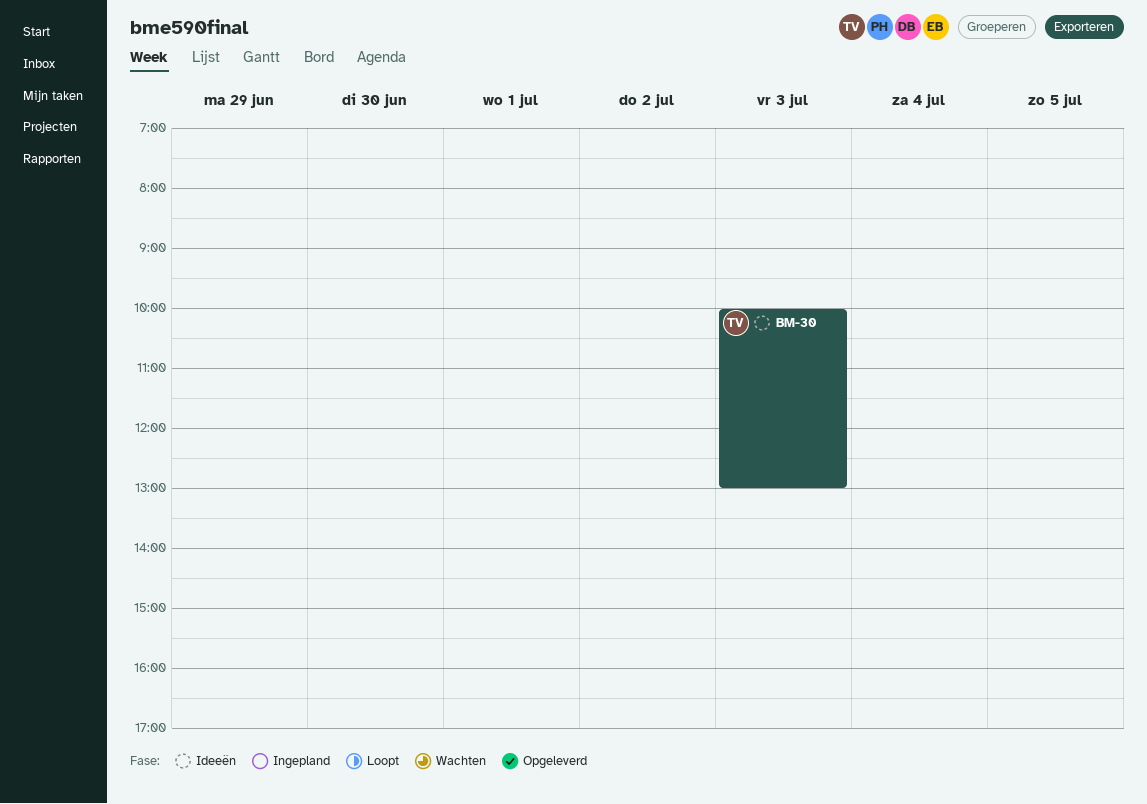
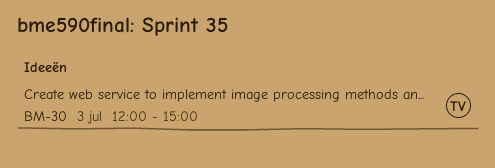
BM-30, begins: 10:00 -> 12:00
BM-30, ends: 13:00 -> 15:00

